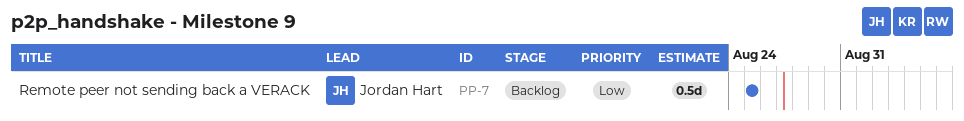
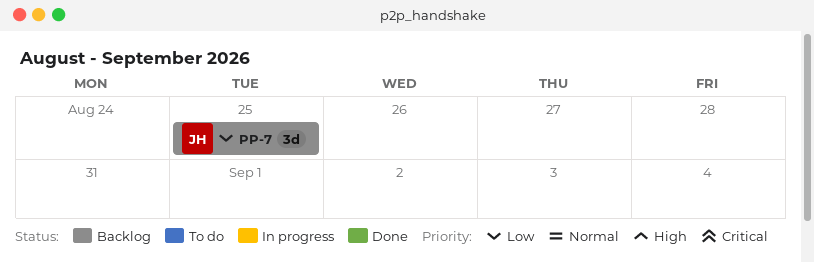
PP-7, estimate: 0.5d -> 3d

